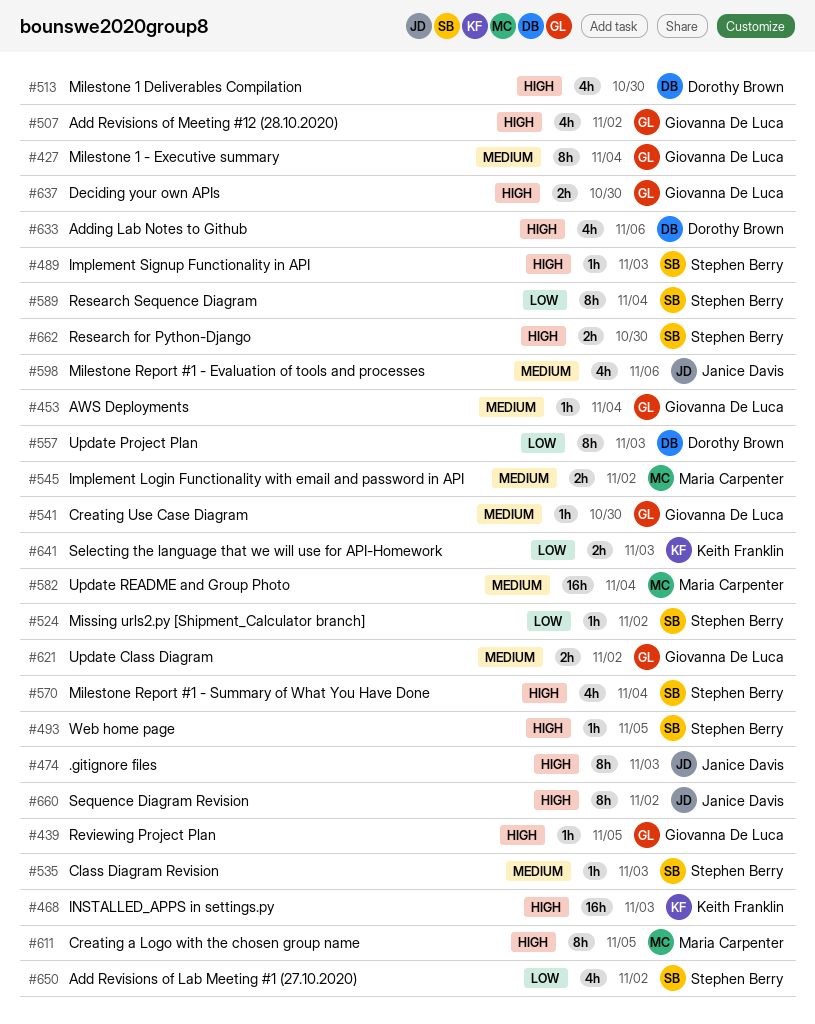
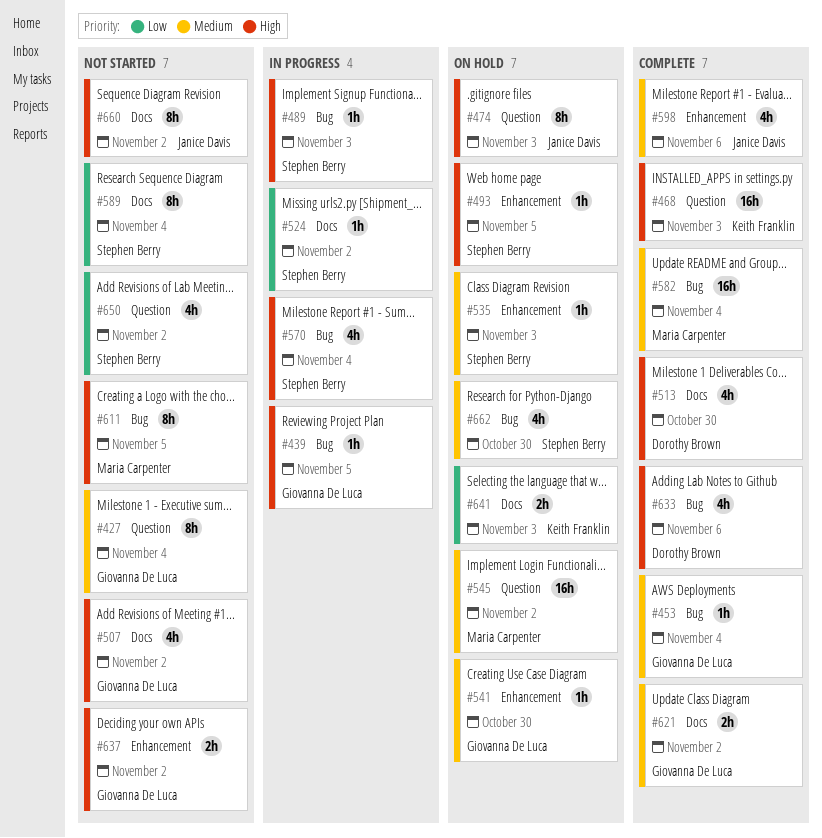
#545, estimate: 2h -> 16h
#557: present -> none
#637, due: Oct 30 -> Nov 2
#662, priority: High -> Medium
#662, estimate: 2h -> 4h

